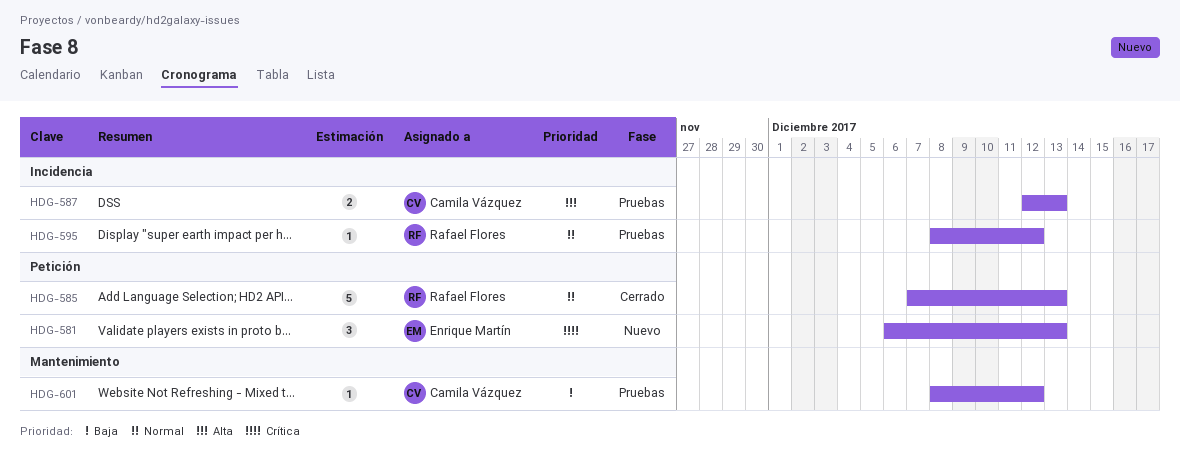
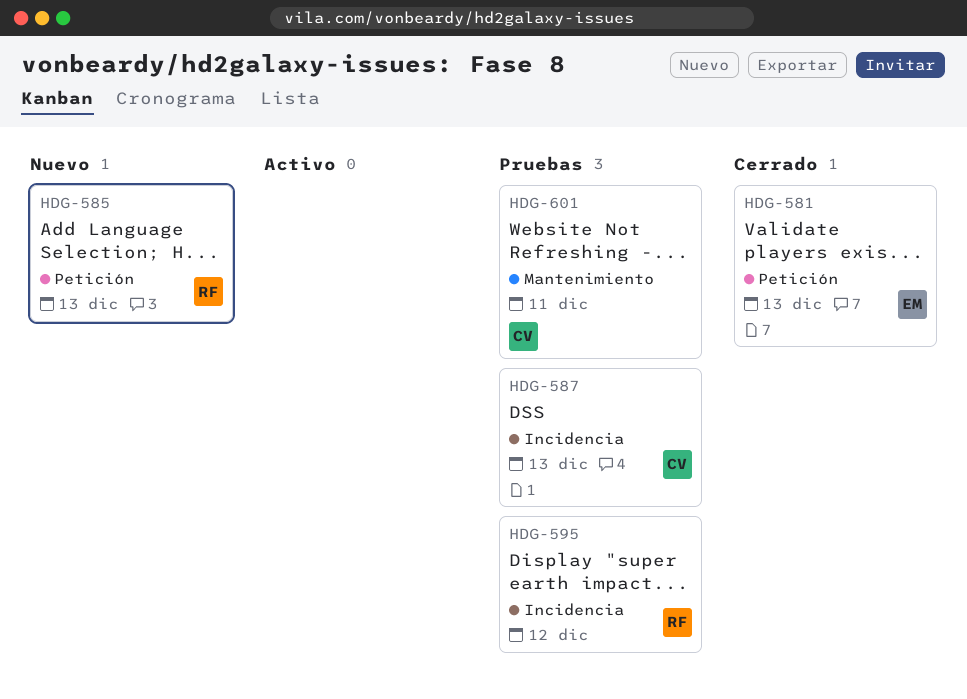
HDG-581, status: Nuevo -> Cerrado
HDG-585, status: Cerrado -> Nuevo
HDG-601, due: Dec 12 -> Dec 11

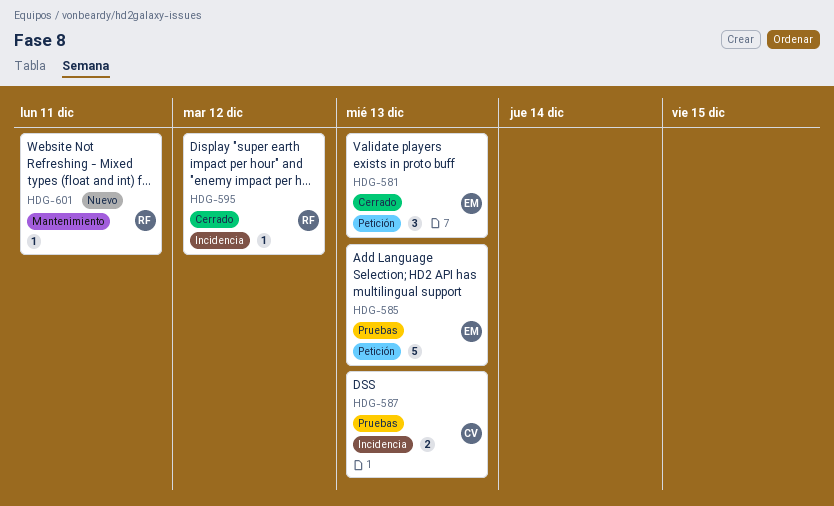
HDG-585, status: Nuevo -> Pruebas
HDG-585, owner: RF -> EM
HDG-595, status: Pruebas -> Cerrado
HDG-601, status: Pruebas -> Nuevo
HDG-601, owner: CV -> RF

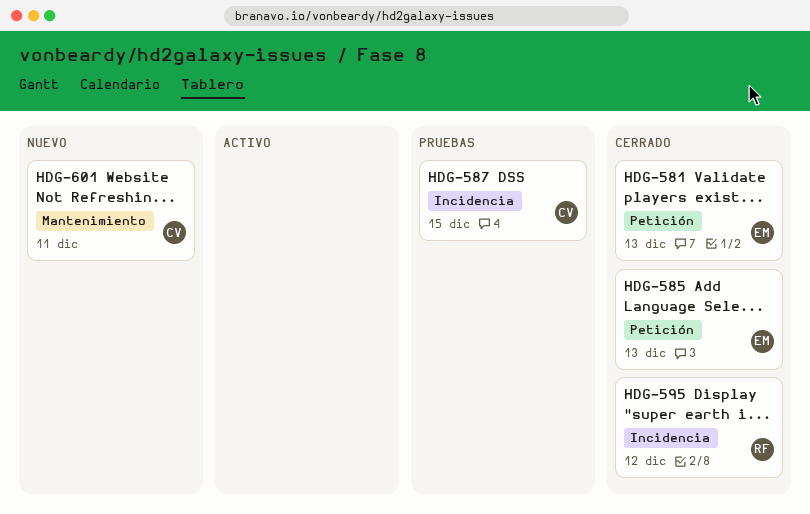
HDG-585, status: Pruebas -> Cerrado
HDG-587, due: Dec 13 -> Dec 15
HDG-601, owner: RF -> CV

